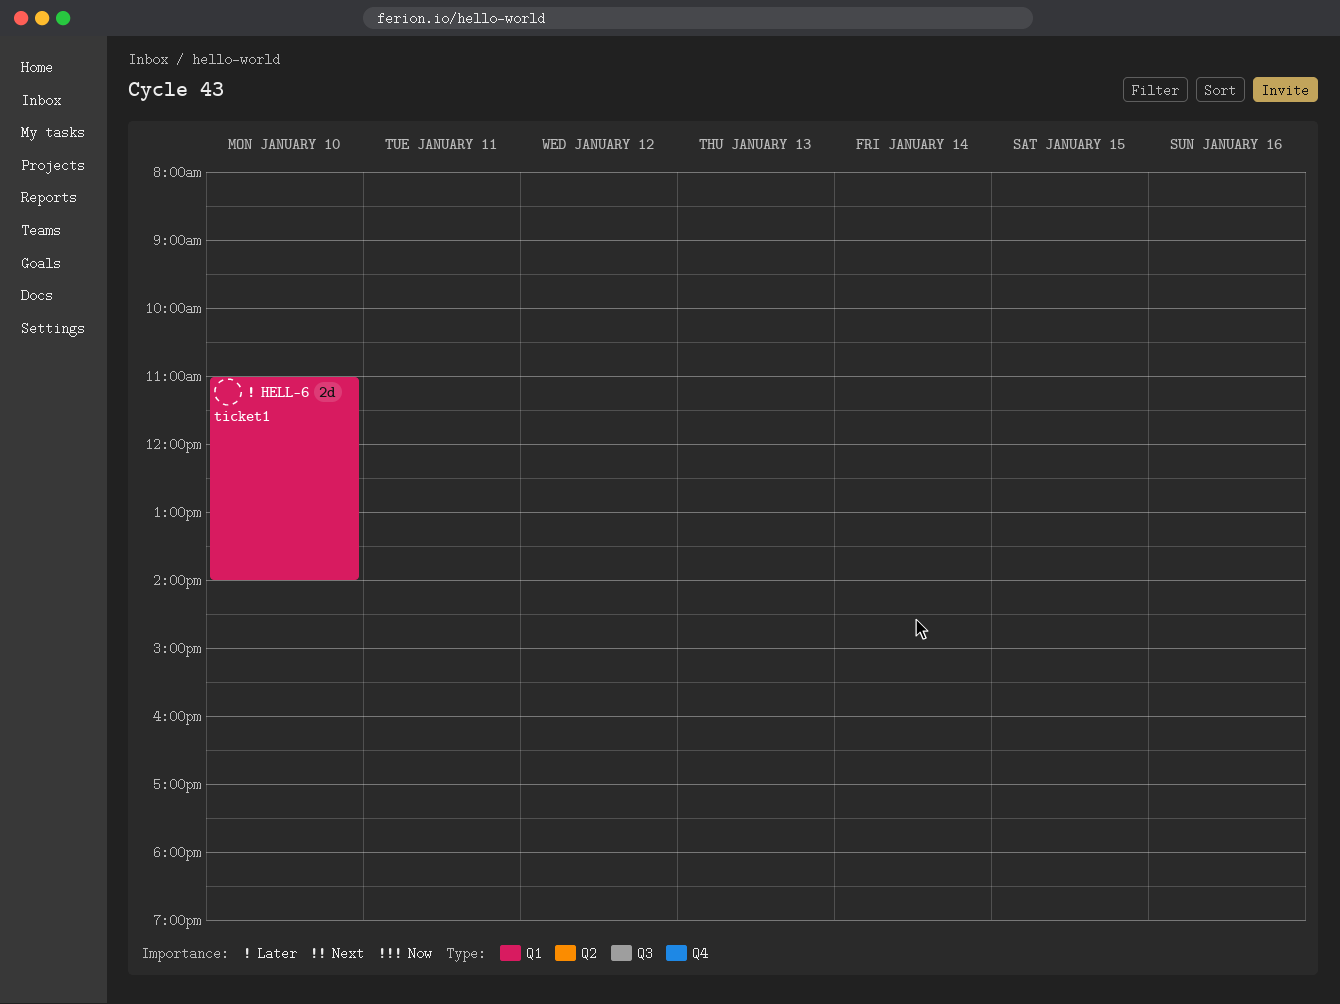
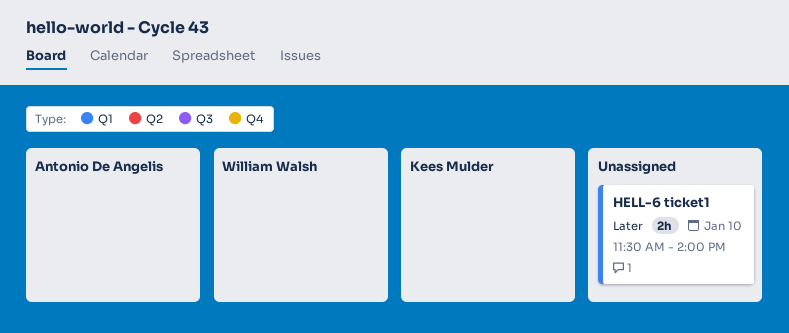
HELL-6, estimate: 2d -> 2h
HELL-6, begins: 11:00 -> 11:30

